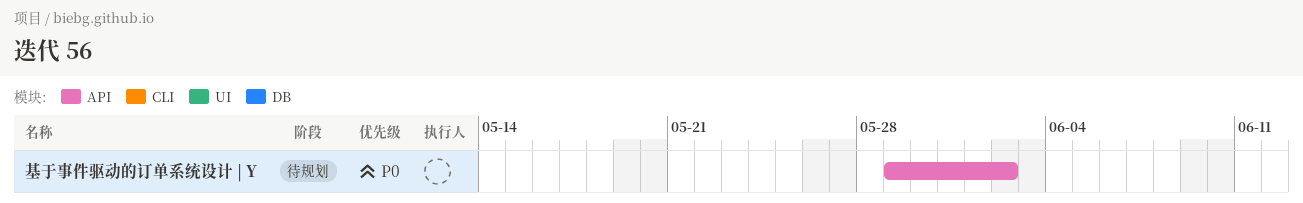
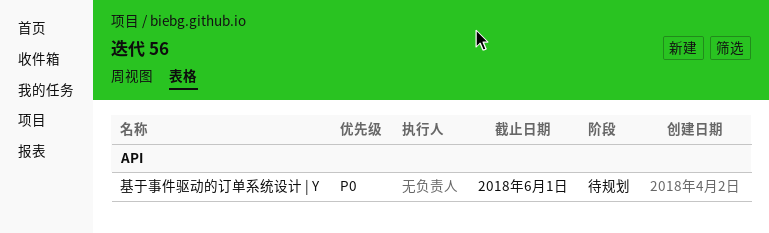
基于事件驱动的订单系统设计 | Y, due: Jun 2 -> Jun 1

